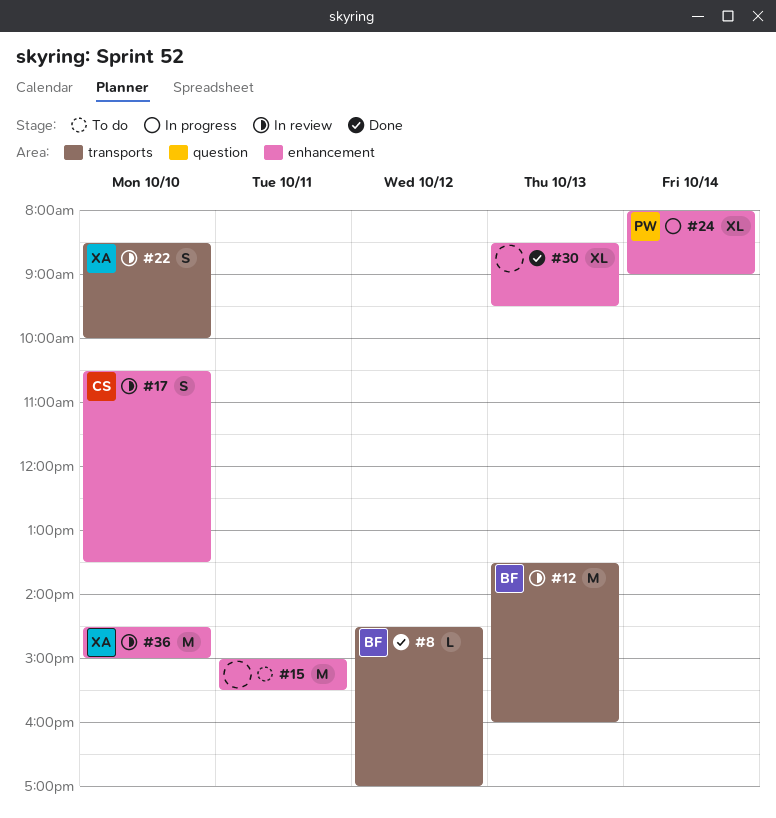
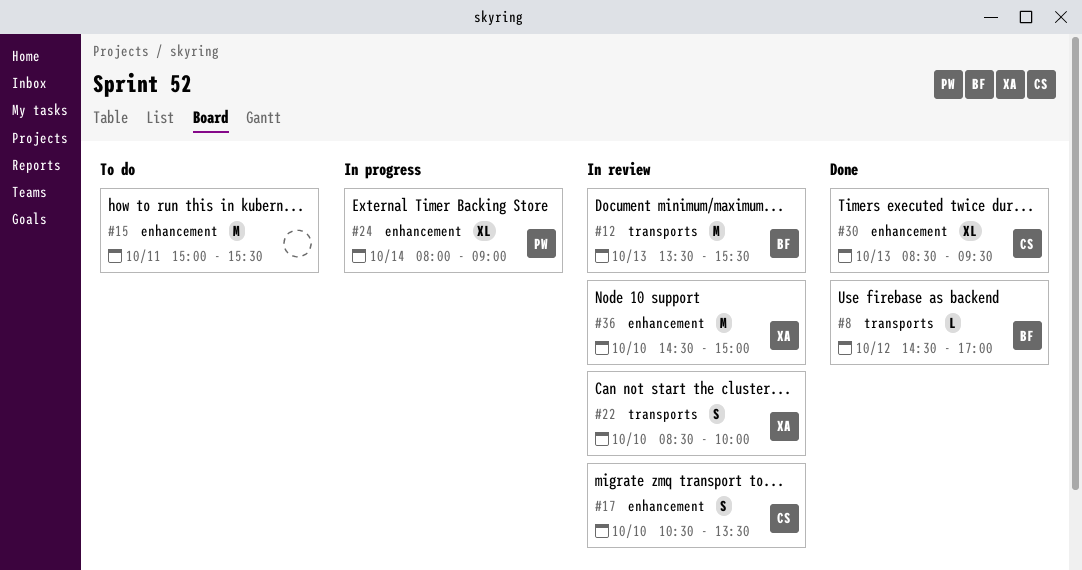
#12, ends: 16:00 -> 15:30
#30, owner: none -> CS

